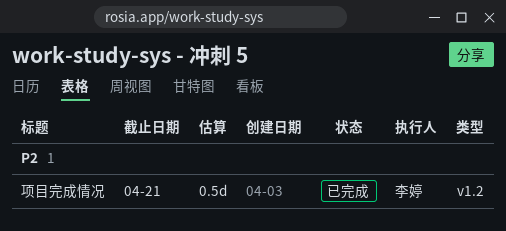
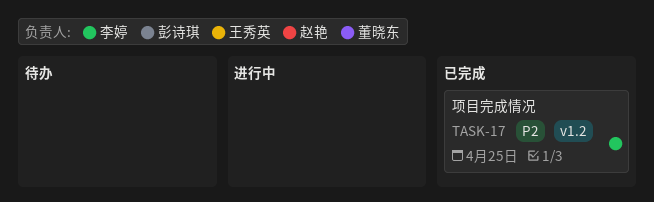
项目完成情况, due: Apr 21 -> Apr 25

